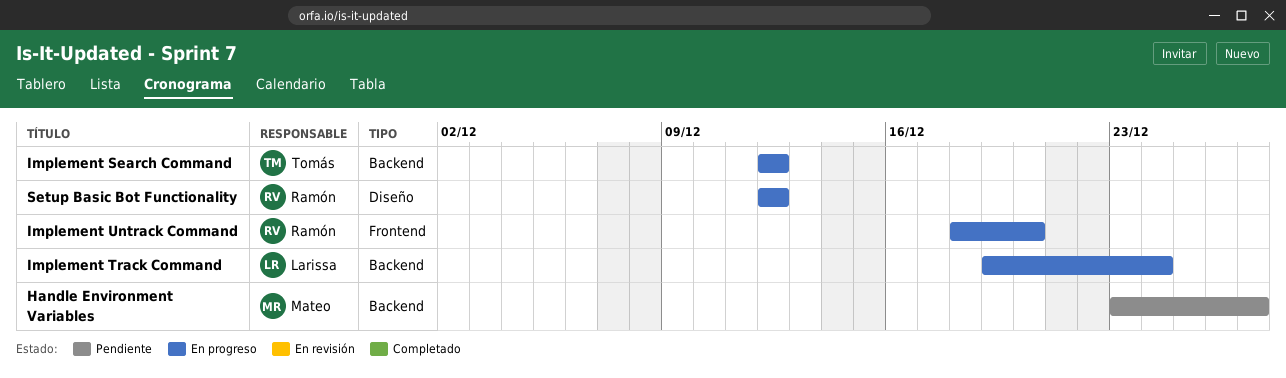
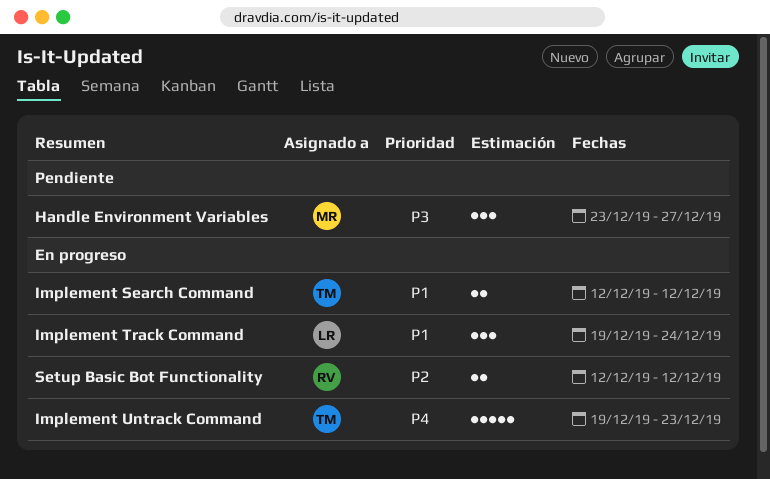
Implement Untrack Command, owner: Ramón -> Tomás
Implement Untrack Command, start: Dec 18 -> Dec 19
Implement Untrack Command, due: Dec 20 -> Dec 23

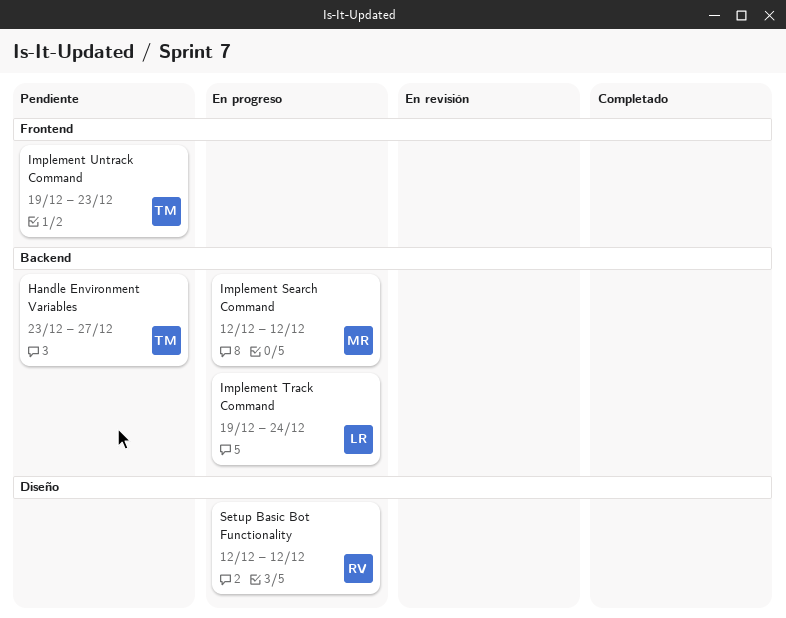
Handle Environment Variables, owner: MR -> TM
Implement Search Command, owner: TM -> MR
Implement Untrack Command, status: En progreso -> Pendiente

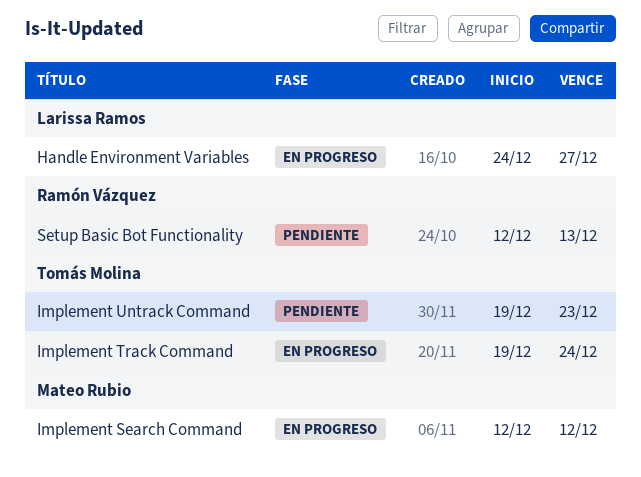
Handle Environment Variables, status: Pendiente -> En progreso
Handle Environment Variables, owner: Tomás Molina -> Larissa Ramos
Handle Environment Variables, start: Dec 23 -> Dec 24
Implement Track Command, owner: Larissa Ramos -> Tomás Molina
Setup Basic Bot Functionality, status: En progreso -> Pendiente
Setup Basic Bot Functionality, due: Dec 12 -> Dec 13

